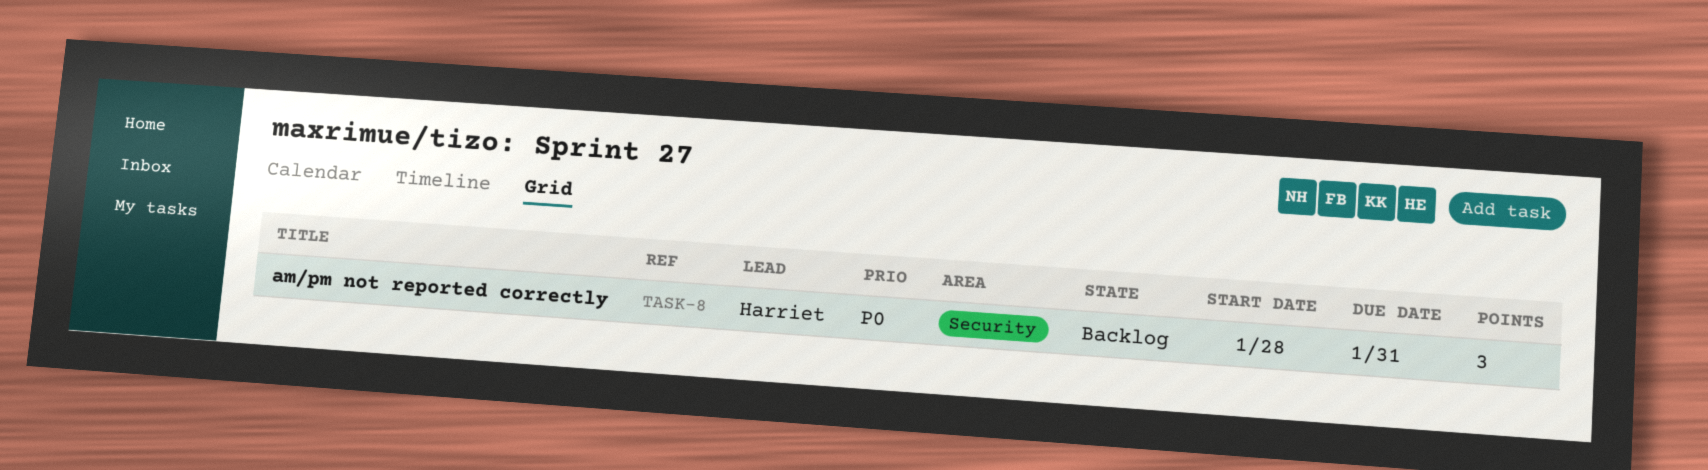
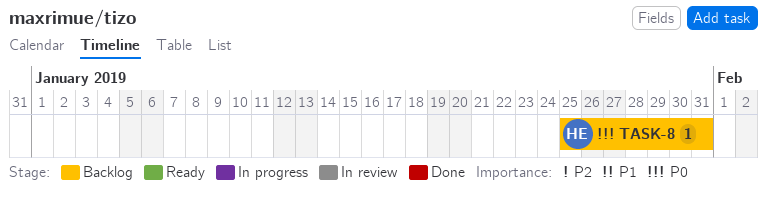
TASK-8, estimate: 3 -> 1
TASK-8, start: Jan 28 -> Jan 25

